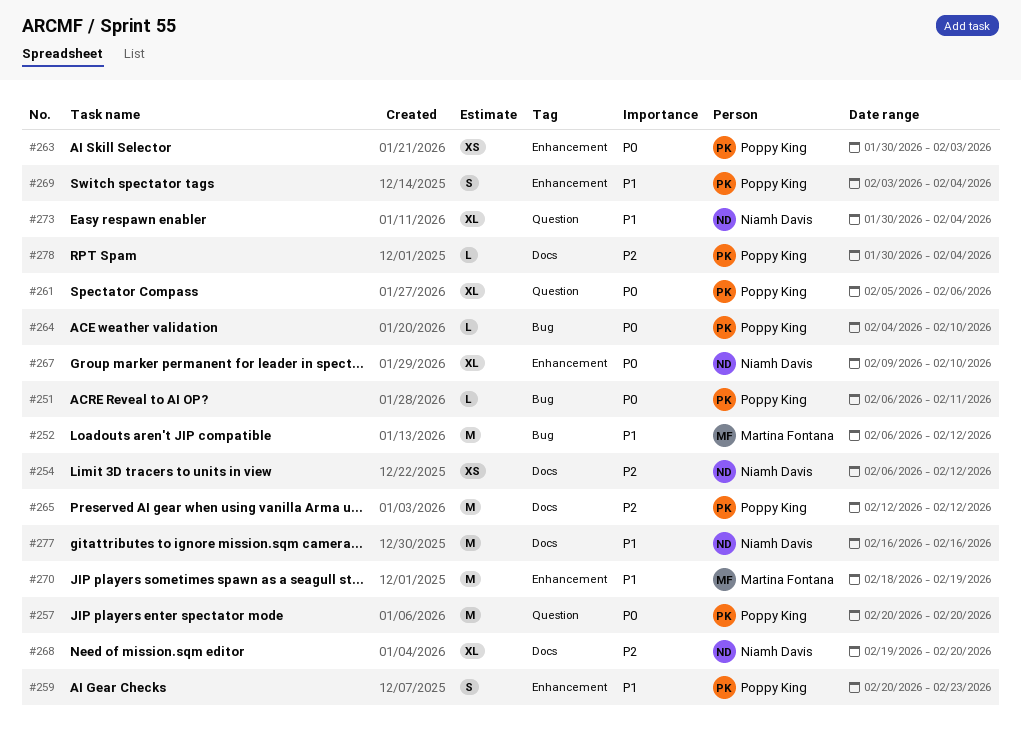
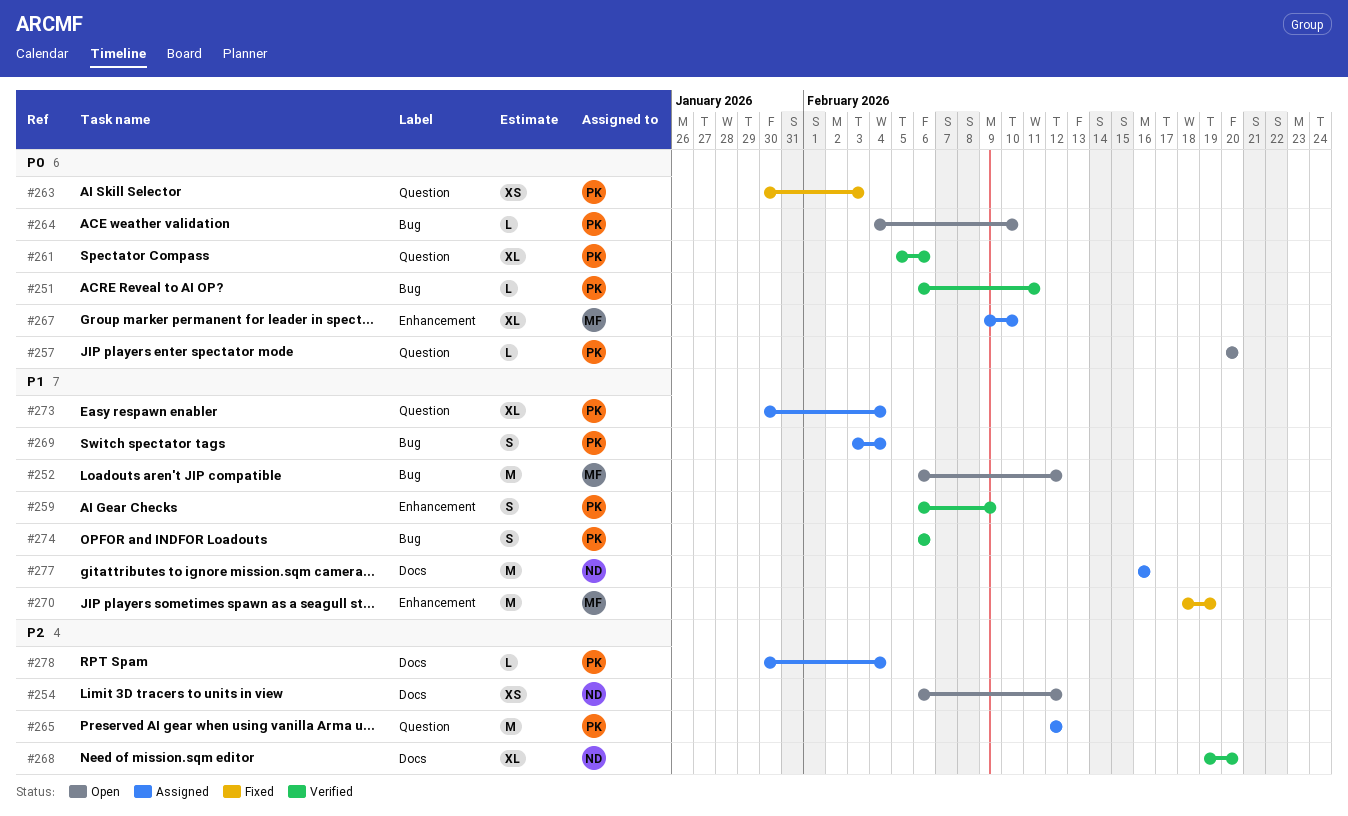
#257, estimate: M -> L
#259, start: Feb 20 -> Feb 6
#259, due: Feb 23 -> Feb 9
#263, label: Enhancement -> Question
#265, label: Docs -> Question
#267, owner: Niamh Davis -> Martina Fontana
#269, label: Enhancement -> Bug
#273, owner: Niamh Davis -> Poppy King
#274: none -> present

